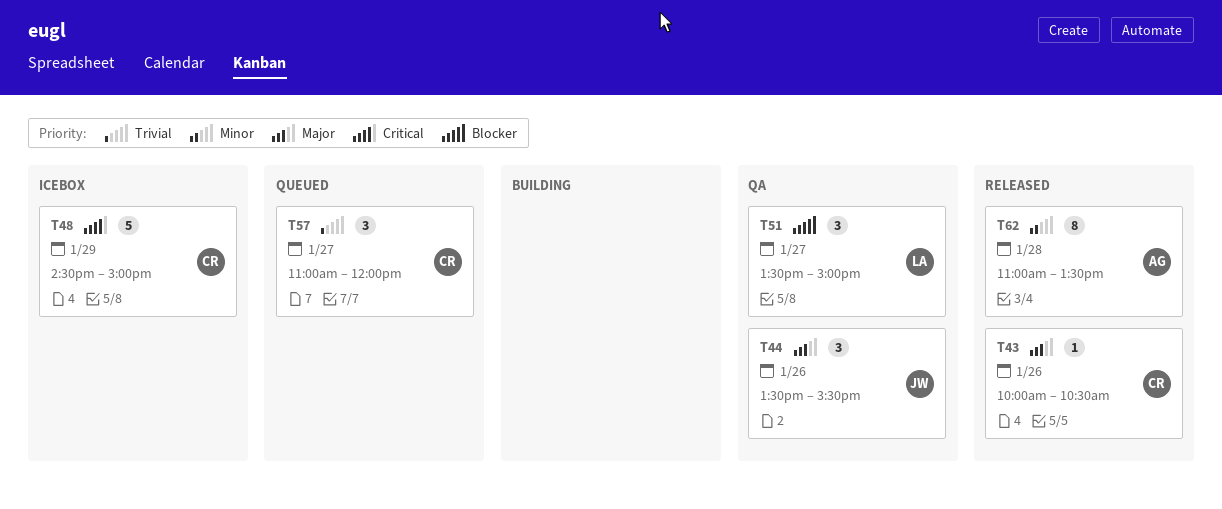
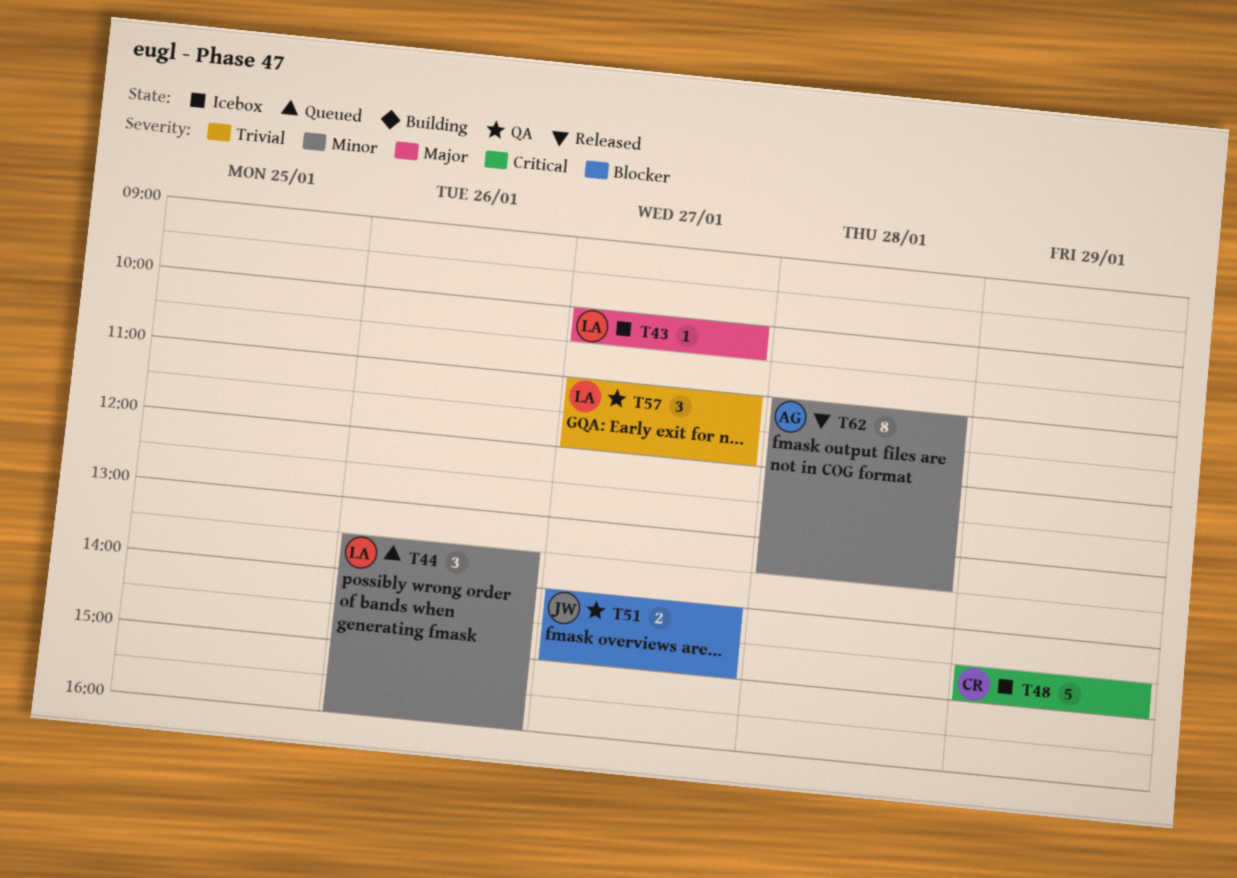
T43, status: Released -> Icebox
T43, owner: CR -> LA
T43, day: Jan 26 -> Jan 27
T44, status: QA -> Queued
T44, owner: JW -> LA
T44, priority: Major -> Minor
T44, ends: 15:30 -> 16:00
T51, owner: LA -> JW
T51, estimate: 3 -> 2
T51, begins: 13:30 -> 14:00
T57, status: Queued -> QA
T57, owner: CR -> LA

